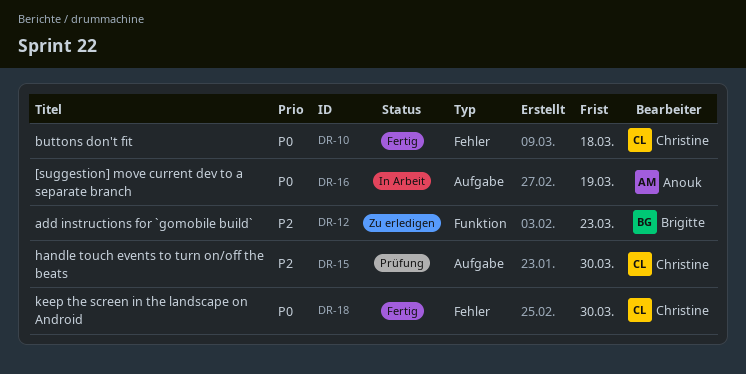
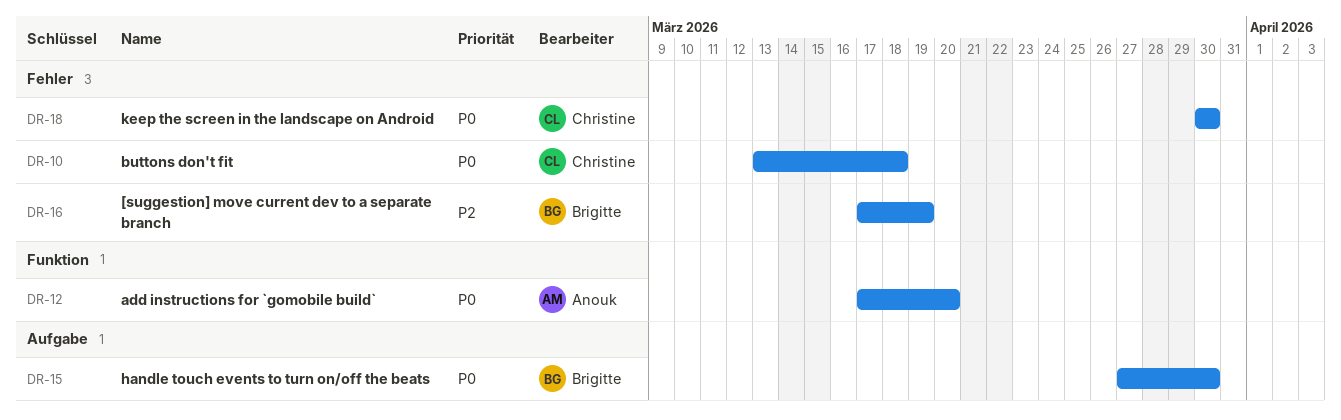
DR-12, owner: Brigitte -> Anouk
DR-12, priority: P2 -> P0
DR-12, due: Mar 23 -> Mar 20
DR-15, owner: Christine -> Brigitte
DR-15, priority: P2 -> P0
DR-16, owner: Anouk -> Brigitte
DR-16, priority: P0 -> P2
DR-16, label: Aufgabe -> Fehler

